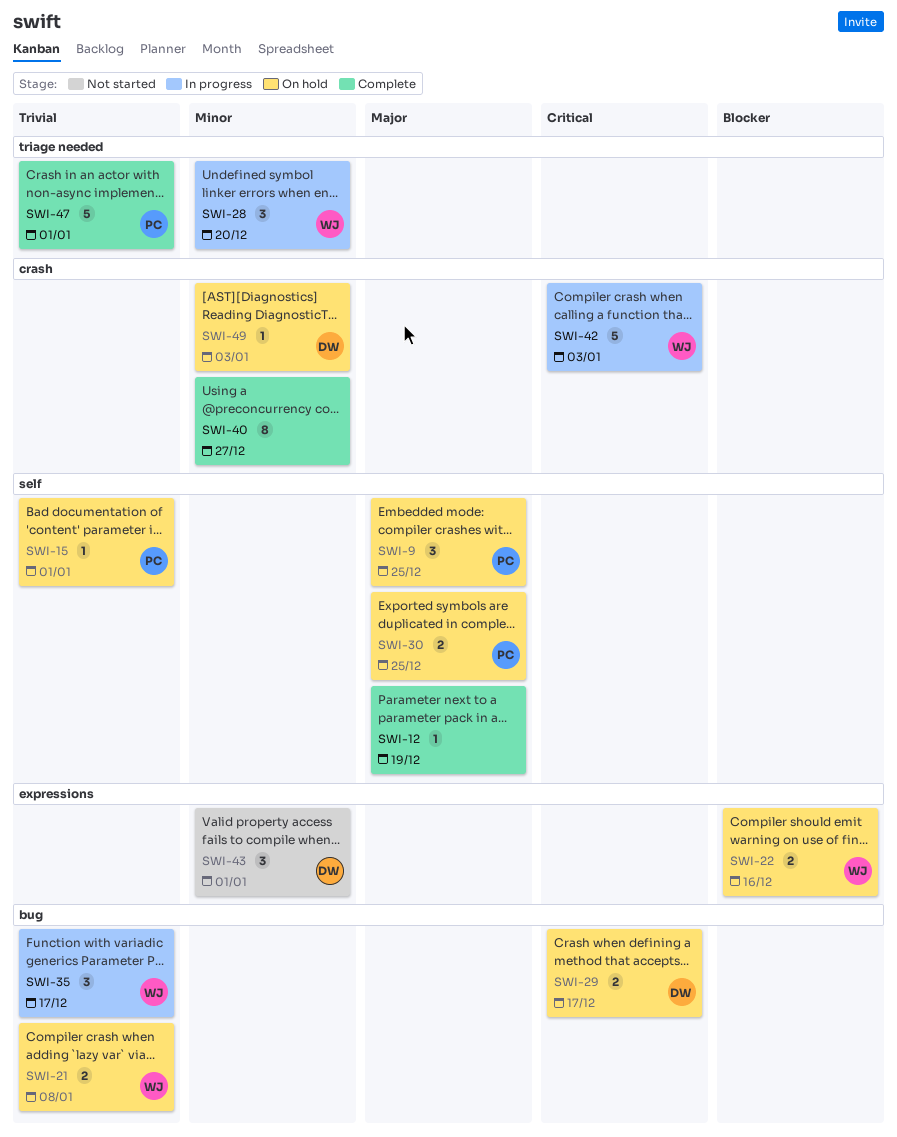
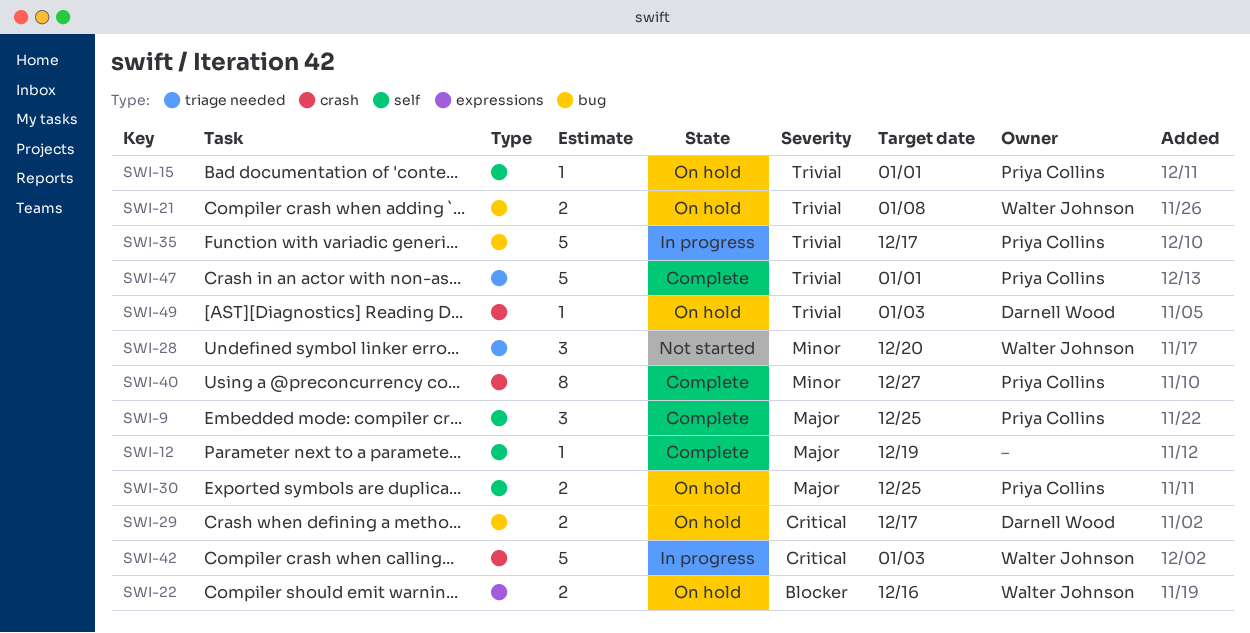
SWI-9, status: On hold -> Complete
SWI-28, status: In progress -> Not started
SWI-35, owner: Walter Johnson -> Priya Collins
SWI-35, estimate: 3 -> 5
SWI-40, owner: none -> Priya Collins
SWI-43: present -> none
SWI-49, priority: Minor -> Trivial

